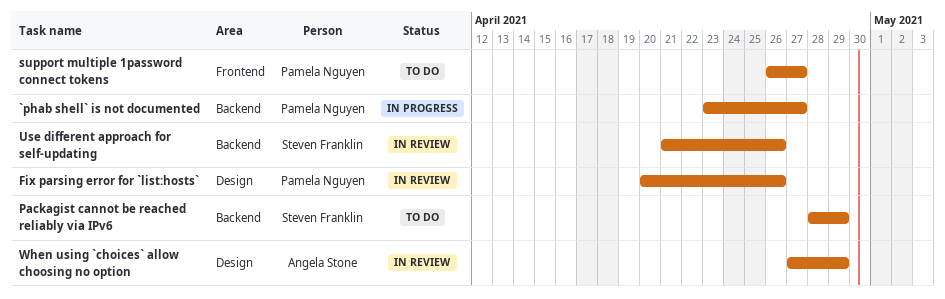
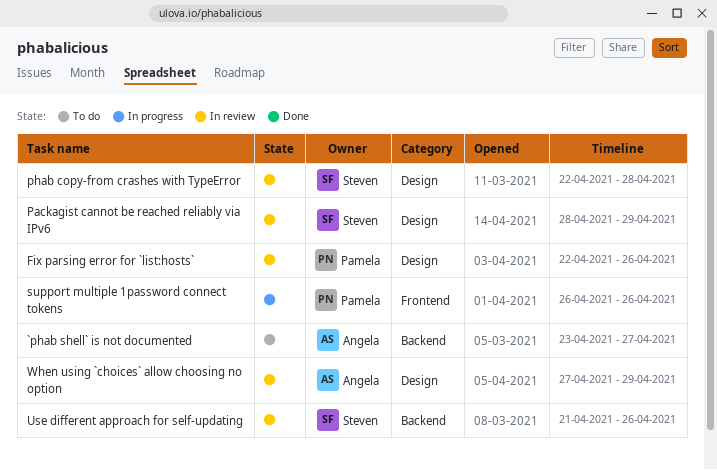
`phab shell` is not documented, status: In progress -> To do
`phab shell` is not documented, owner: Pamela Nguyen -> Angela Stone
Fix parsing error for `list:hosts`, start: Apr 20 -> Apr 22
Packagist cannot be reached reliably via IPv6, status: To do -> In review
Packagist cannot be reached reliably via IPv6, label: Backend -> Design
phab copy-from crashes with TypeError: none -> present
support multiple 1password connect tokens, status: To do -> In progress
support multiple 1password connect tokens, due: Apr 27 -> Apr 26

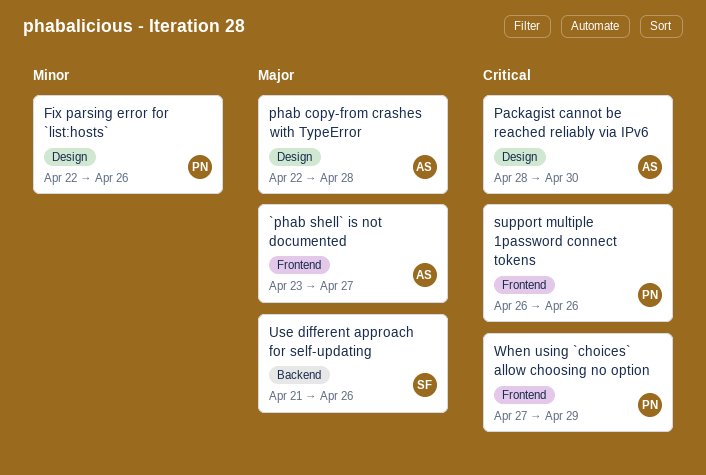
`phab shell` is not documented, label: Backend -> Frontend
Packagist cannot be reached reliably via IPv6, owner: Steven -> Angela
Packagist cannot be reached reliably via IPv6, due: Apr 29 -> Apr 30
phab copy-from crashes with TypeError, owner: Steven -> Angela
When using `choices` allow choosing no option, owner: Angela -> Pamela
When using `choices` allow choosing no option, label: Design -> Frontend

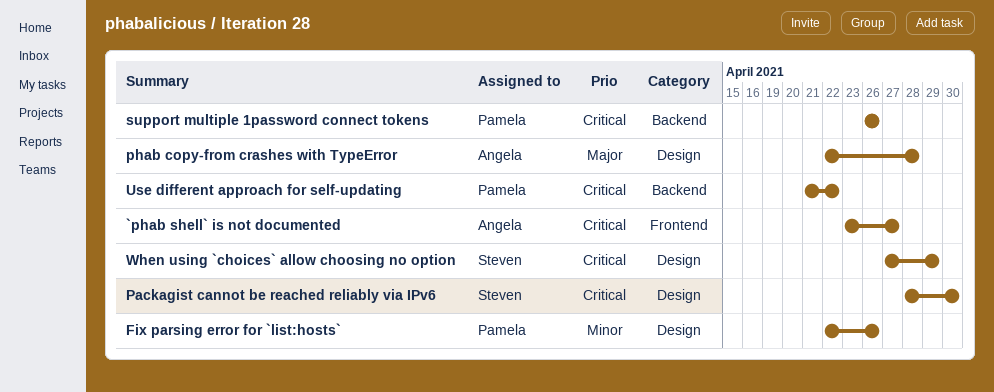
`phab shell` is not documented, priority: Major -> Critical
Packagist cannot be reached reliably via IPv6, owner: Angela -> Steven
support multiple 1password connect tokens, label: Frontend -> Backend
Use different approach for self-updating, owner: Steven -> Pamela
Use different approach for self-updating, priority: Major -> Critical
Use different approach for self-updating, due: Apr 26 -> Apr 22
When using `choices` allow choosing no option, owner: Pamela -> Steven
When using `choices` allow choosing no option, label: Frontend -> Design

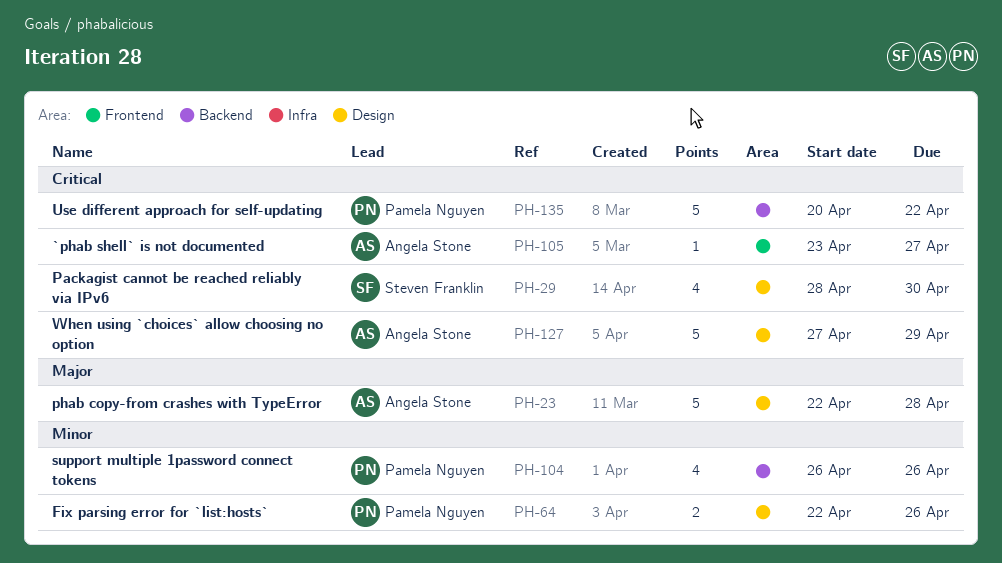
support multiple 1password connect tokens, priority: Critical -> Minor
Use different approach for self-updating, start: Apr 21 -> Apr 20
When using `choices` allow choosing no option, owner: Steven Franklin -> Angela Stone

